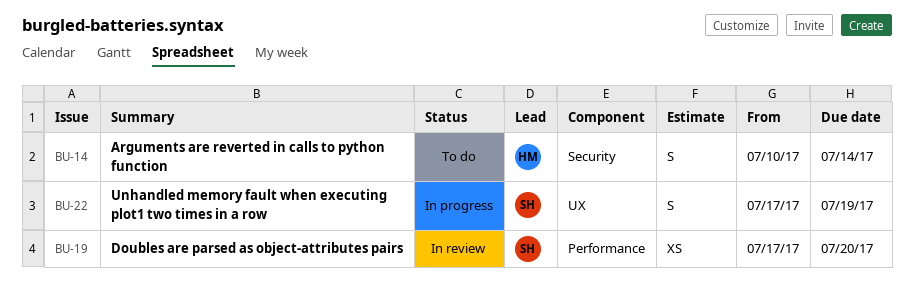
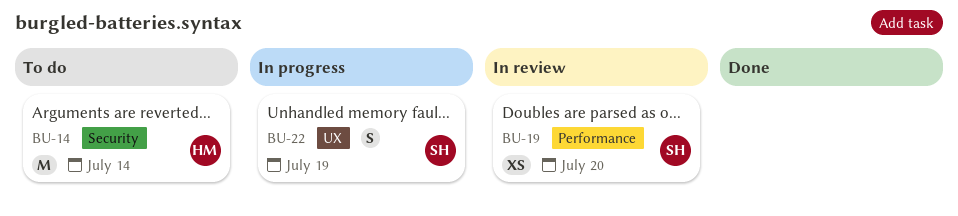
BU-14, estimate: S -> M

